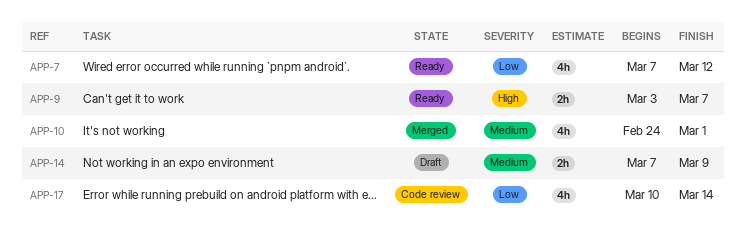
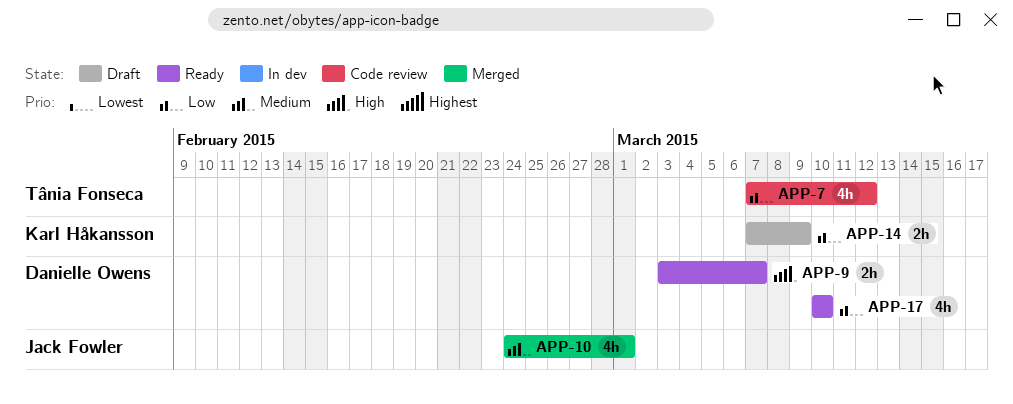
APP-7, status: Ready -> Code review
APP-14, priority: Medium -> Low
APP-17, status: Code review -> Ready
APP-17, due: Mar 14 -> Mar 10

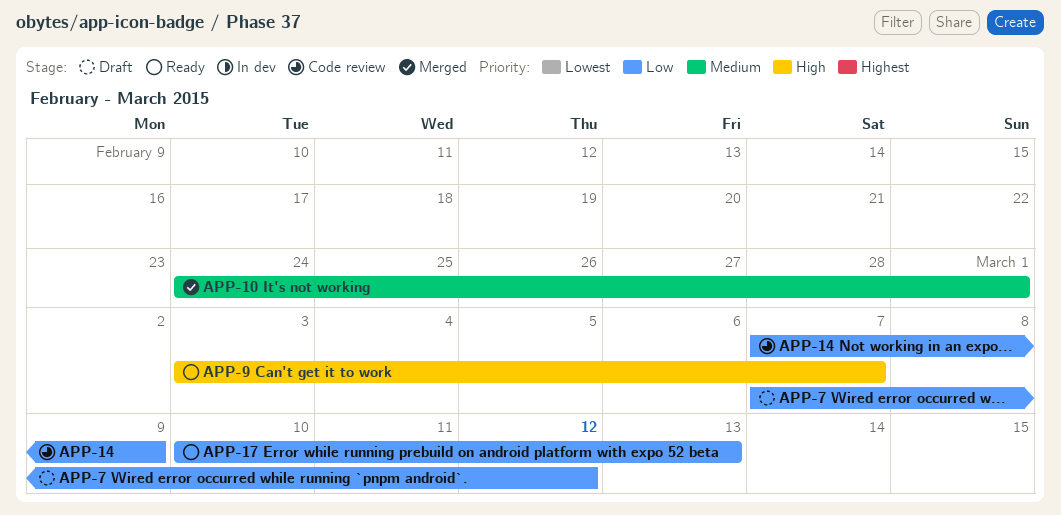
APP-7, status: Code review -> Draft
APP-14, status: Draft -> Code review
APP-17, due: Mar 10 -> Mar 13

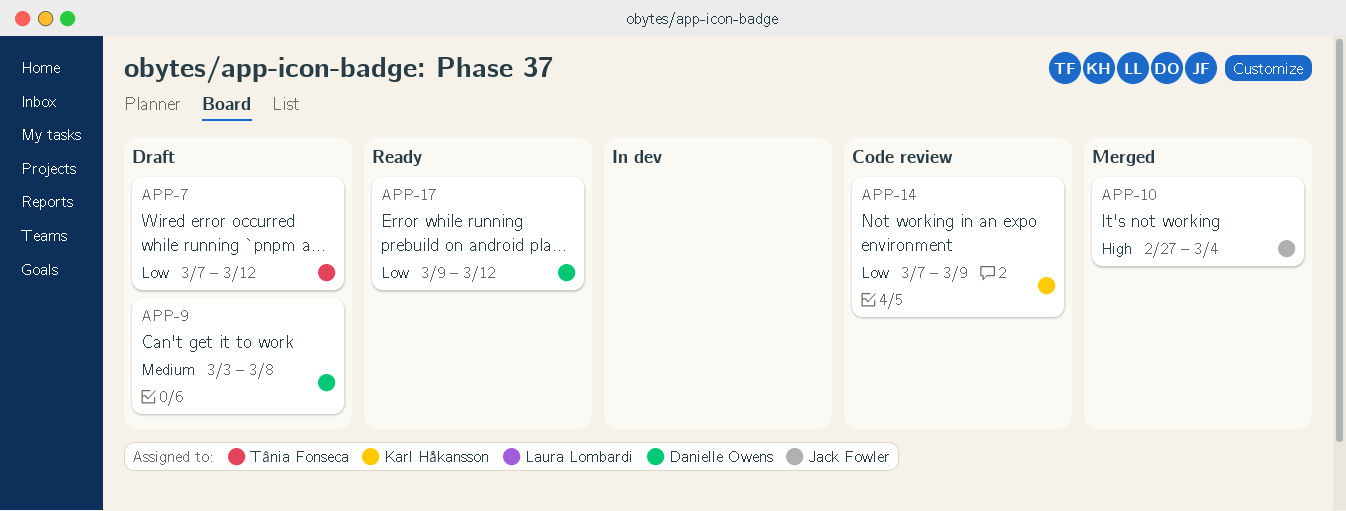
APP-9, status: Ready -> Draft
APP-9, priority: High -> Medium
APP-9, due: Mar 7 -> Mar 8
APP-10, priority: Medium -> High
APP-10, start: Feb 24 -> Feb 27
APP-10, due: Mar 1 -> Mar 4
APP-17, start: Mar 10 -> Mar 9
APP-17, due: Mar 13 -> Mar 12

